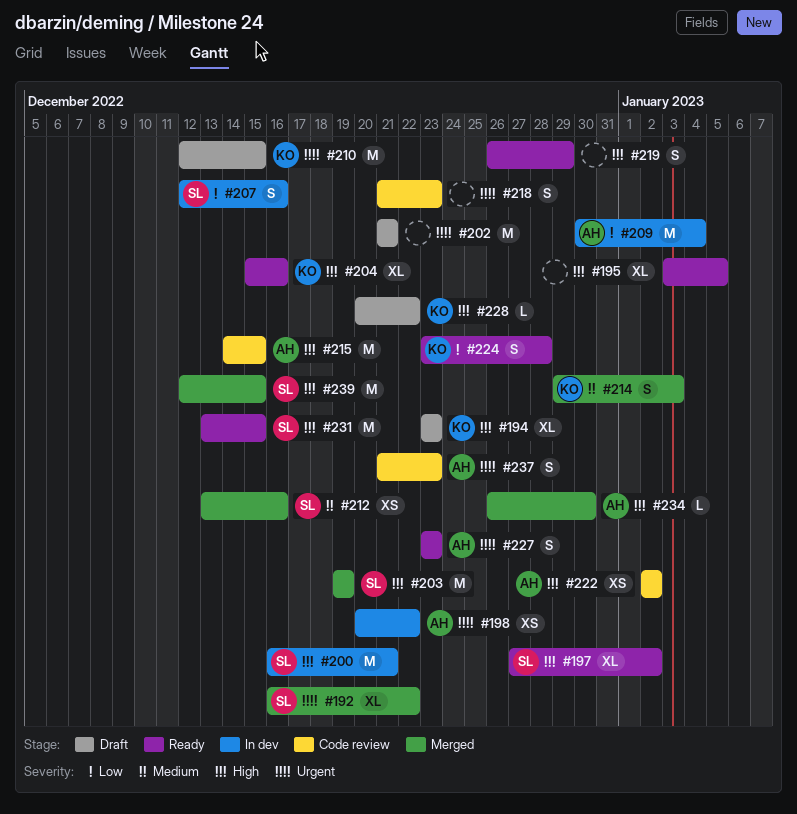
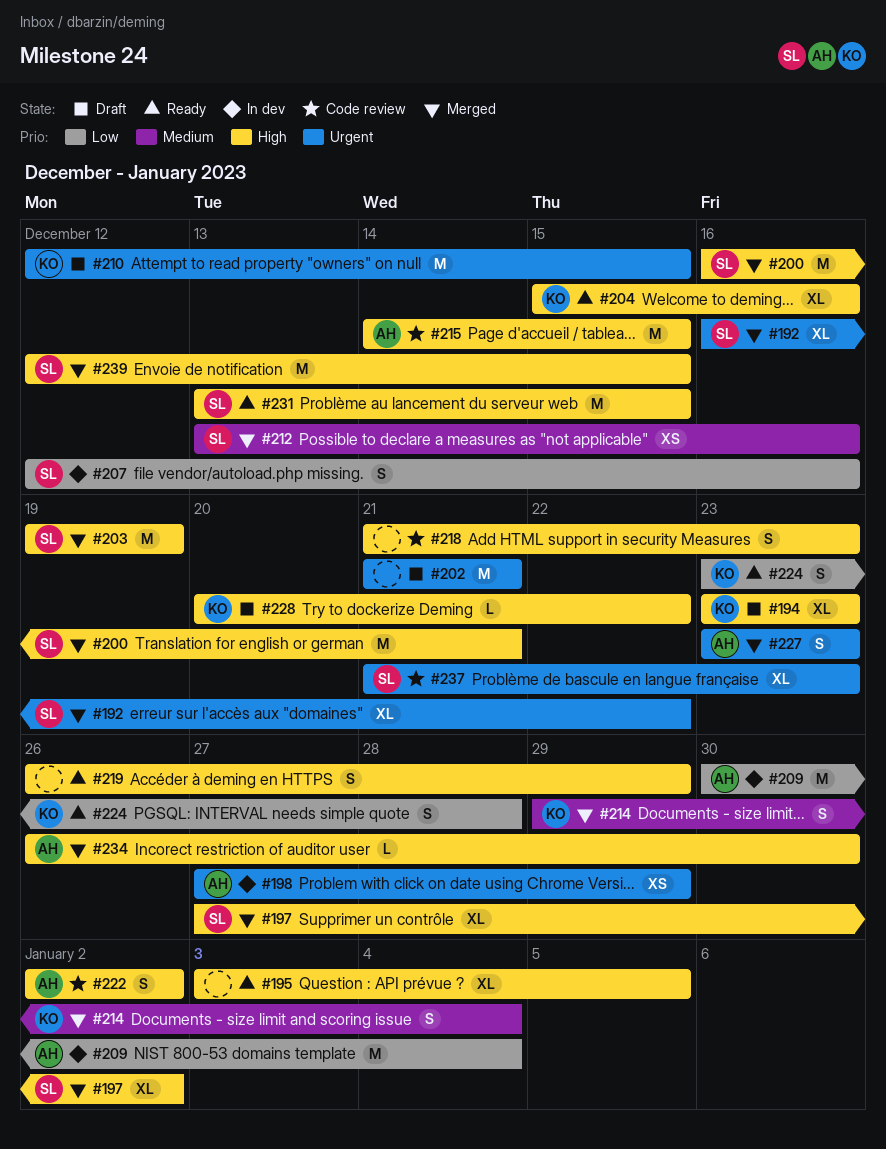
#197, status: Ready -> Merged
#198, start: Dec 20 -> Dec 27
#198, due: Dec 22 -> Dec 29
#200, status: In dev -> Merged
#214, due: Jan 3 -> Jan 4
#218, priority: Urgent -> High
#222, estimate: XS -> S
#227, status: Ready -> Merged
#237, owner: AH -> SL
#237, estimate: S -> XL

